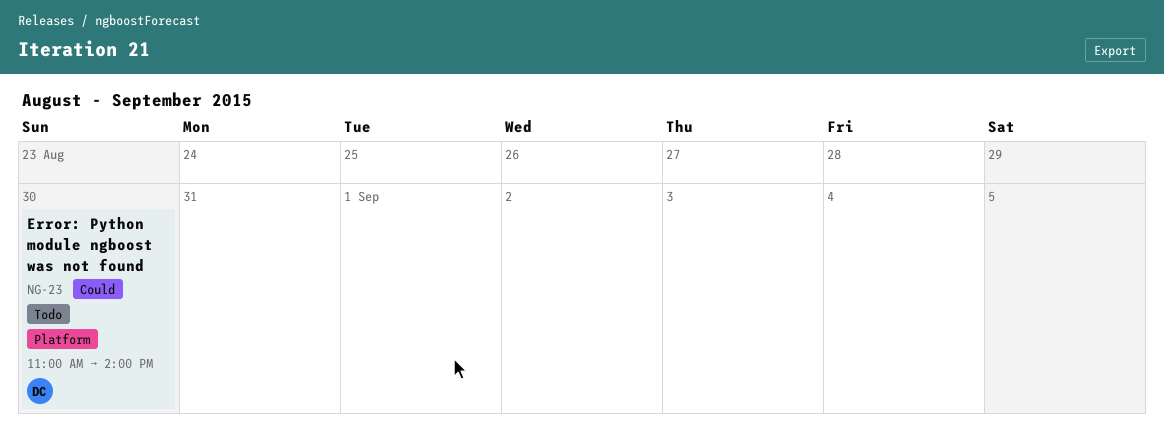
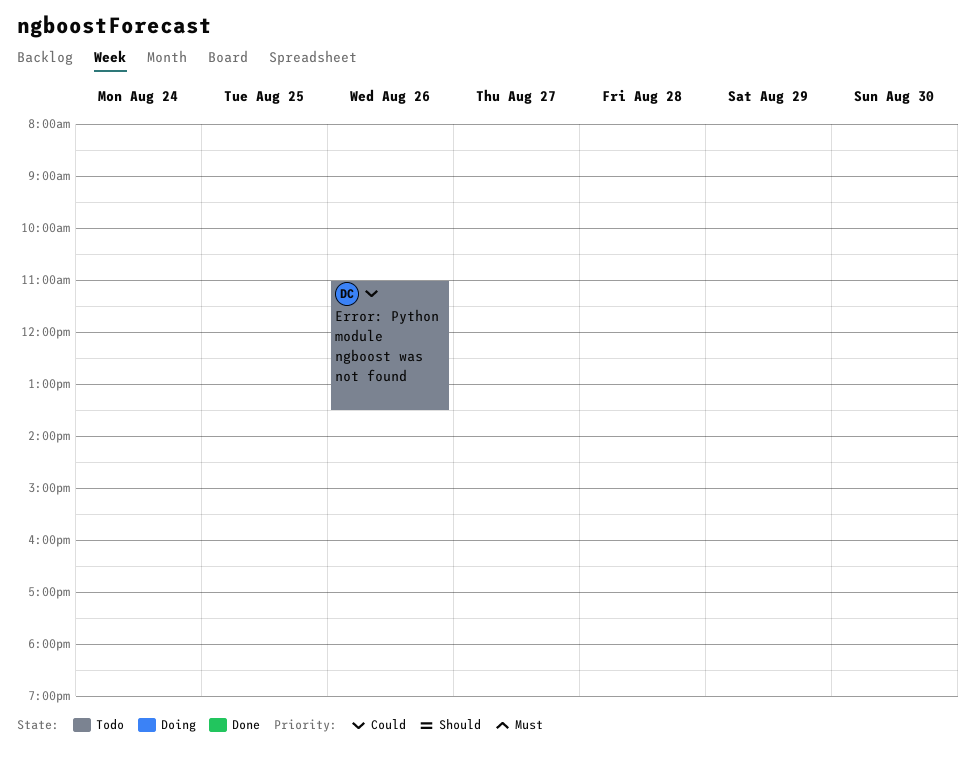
Error: Python module ngboost was not found, day: Aug 30 -> Aug 26
Error: Python module ngboost was not found, ends: 14:00 -> 13:30

